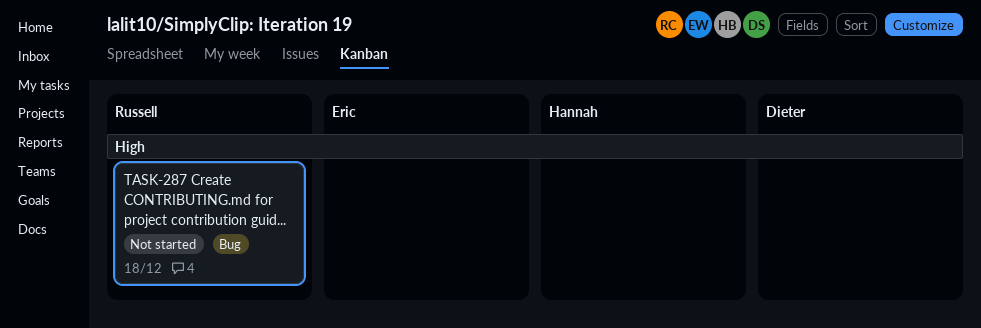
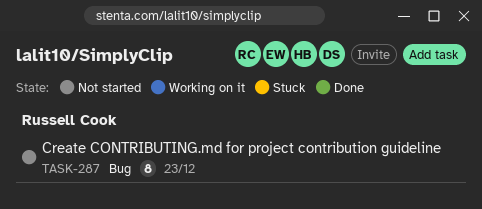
TASK-287, due: Dec 18 -> Dec 23

